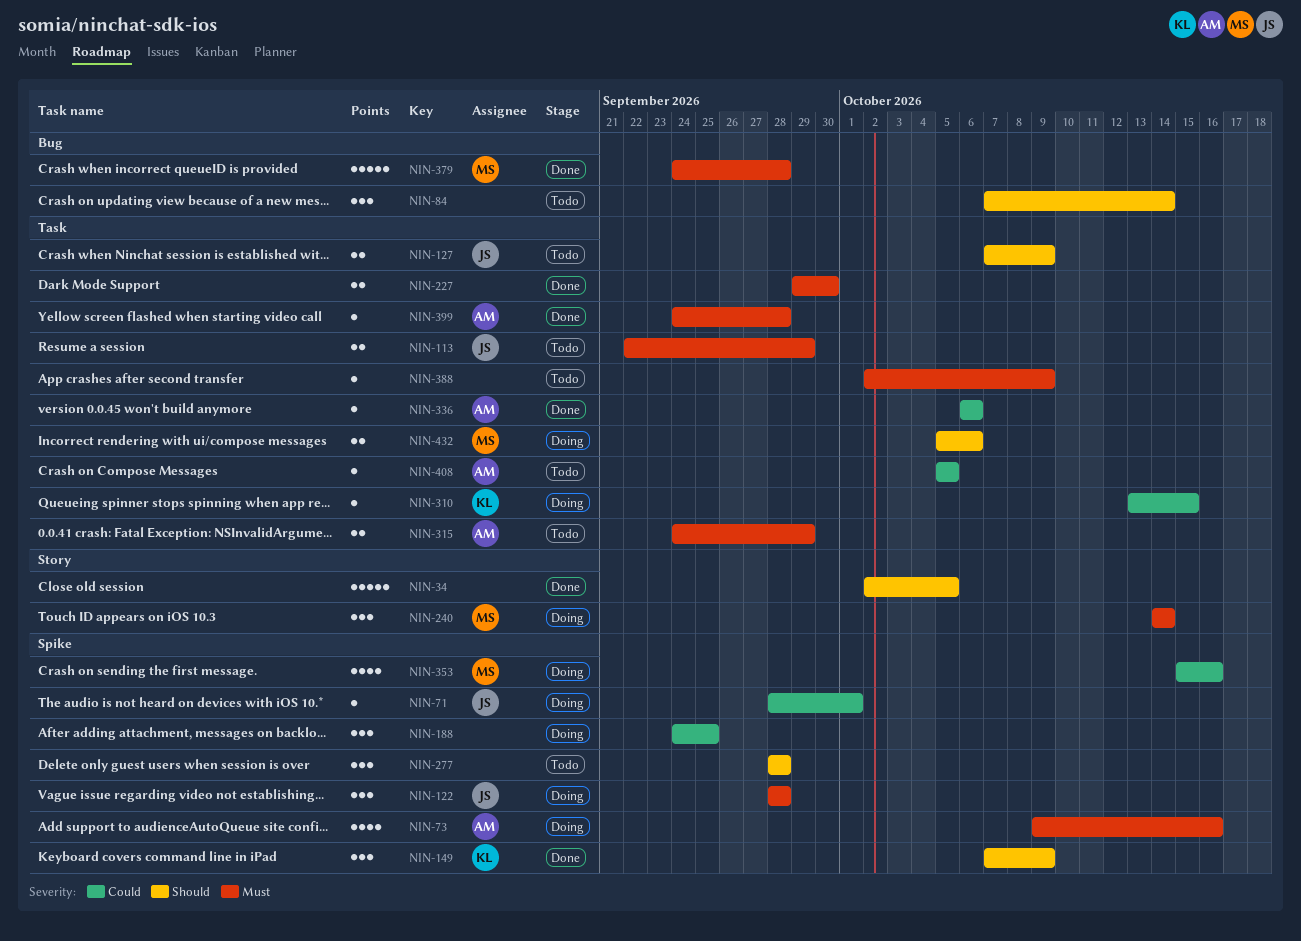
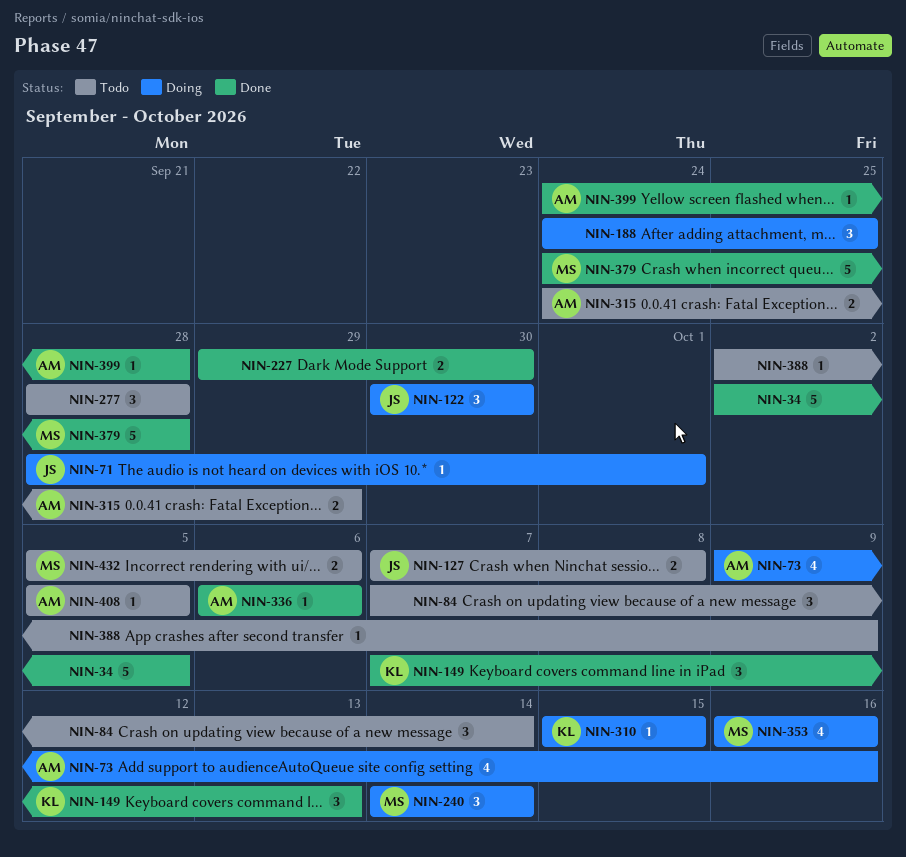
NIN-113: present -> none
NIN-122, start: Sep 28 -> Sep 30
NIN-122, due: Sep 28 -> Sep 30
NIN-127, due: Oct 9 -> Oct 8
NIN-149, due: Oct 9 -> Oct 13
NIN-310, start: Oct 13 -> Oct 15
NIN-353, start: Oct 15 -> Oct 16
NIN-432, status: Doing -> Todo

